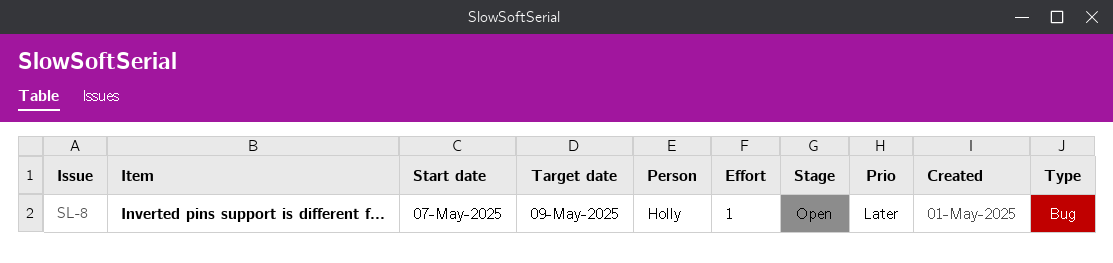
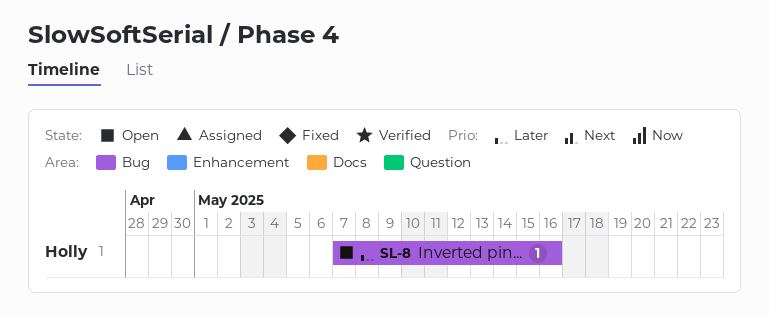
SL-8, due: May 9 -> May 16

